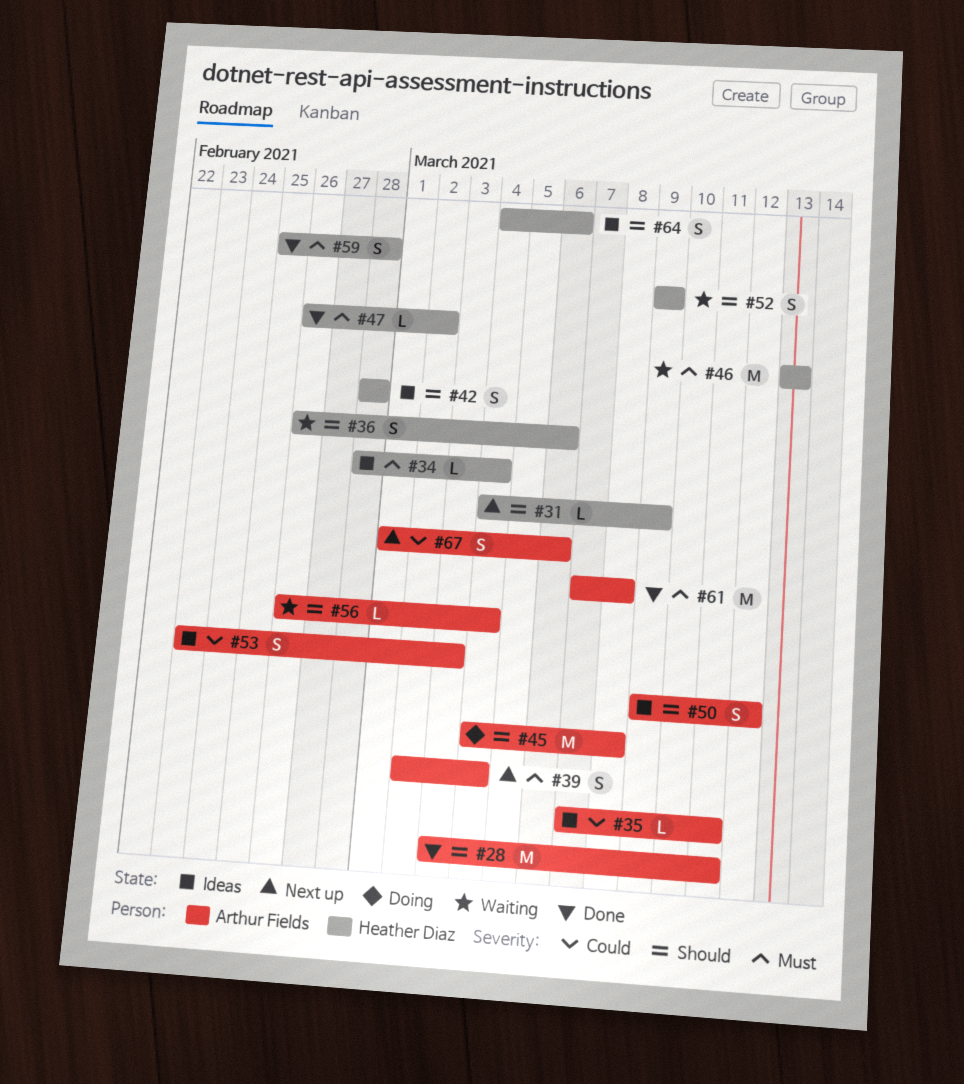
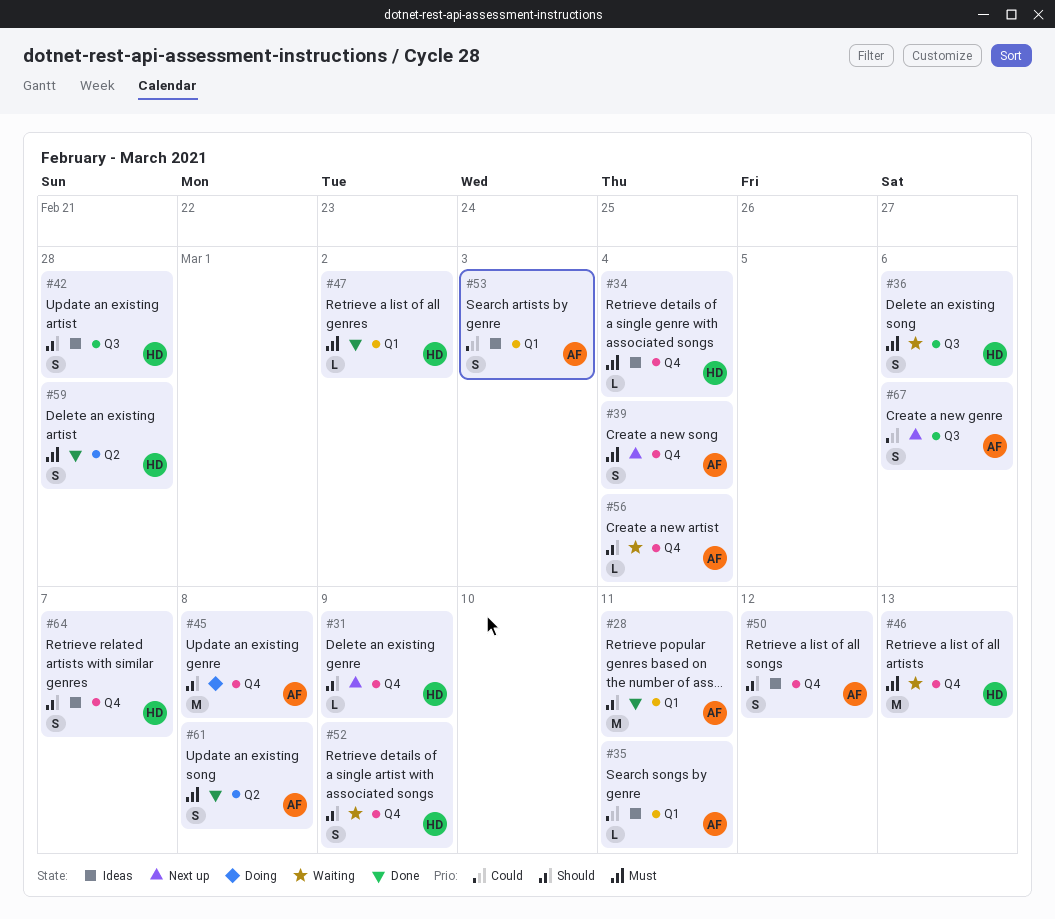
#36, priority: Should -> Must
#61, estimate: M -> S
#64, due: Mar 6 -> Mar 7

